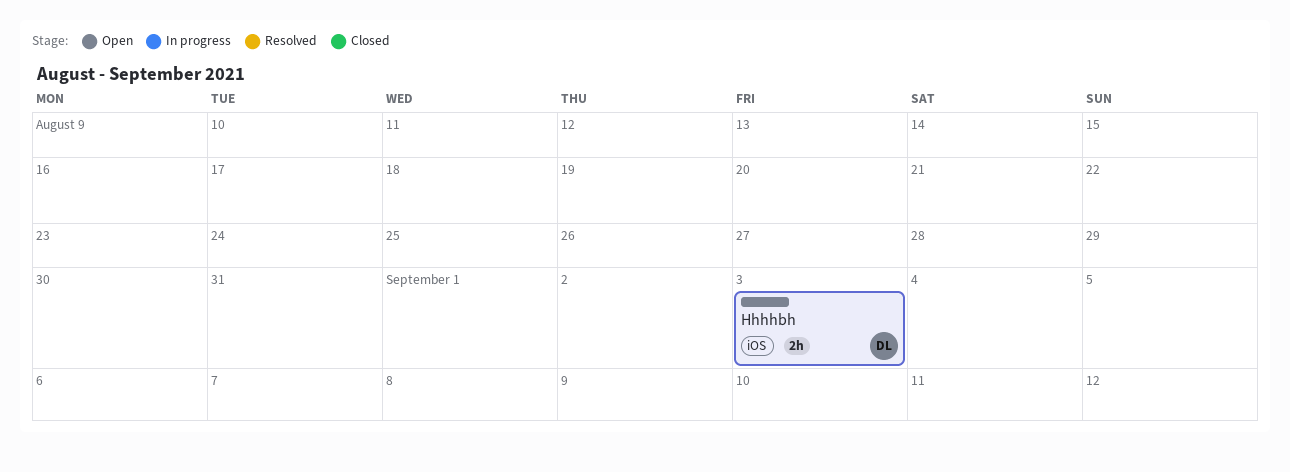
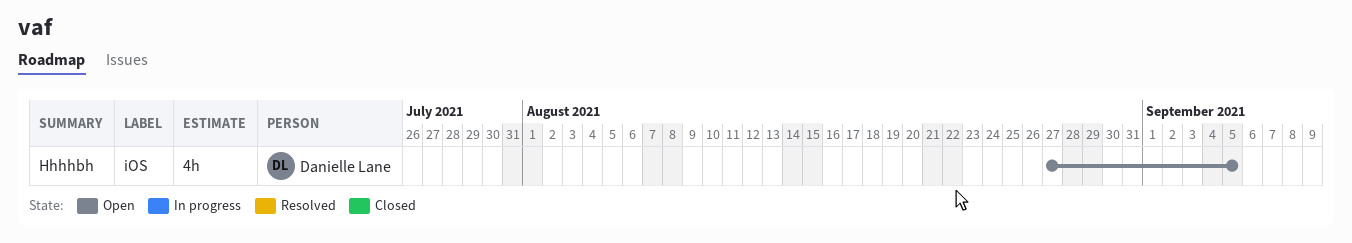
Hhhhbh, estimate: 2h -> 4h
Hhhhbh, due: Sep 3 -> Sep 5

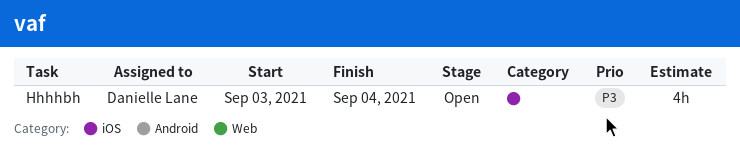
Hhhhbh, start: Aug 27 -> Sep 3
Hhhhbh, due: Sep 5 -> Sep 4

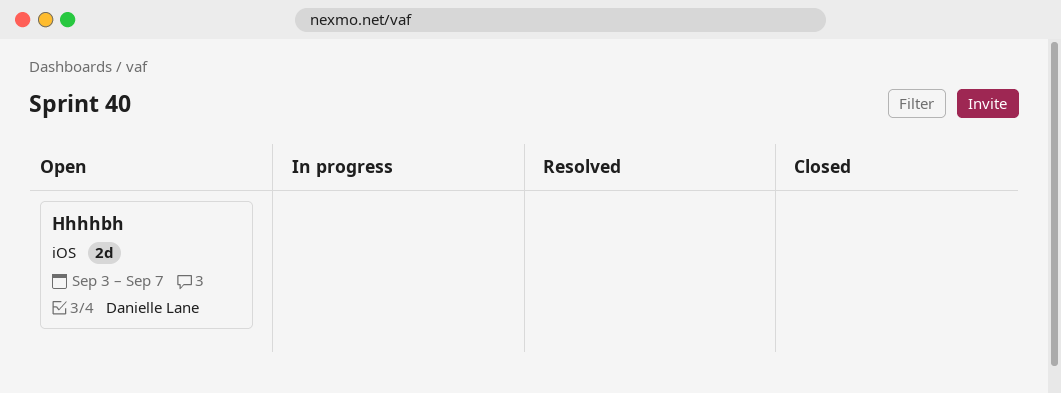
Hhhhbh, estimate: 4h -> 2d
Hhhhbh, due: Sep 4 -> Sep 7

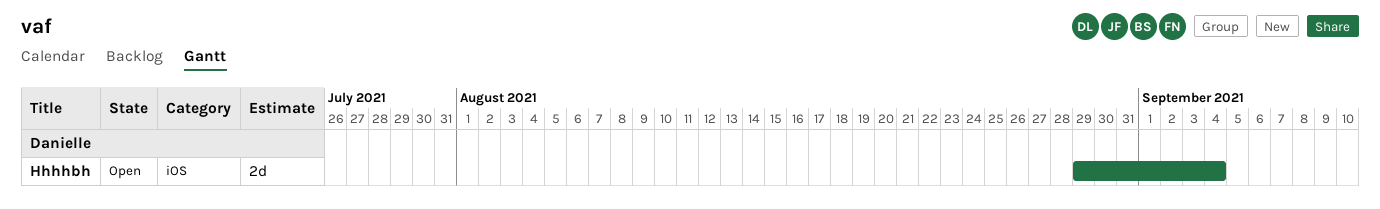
Hhhhbh, start: Sep 3 -> Aug 29
Hhhhbh, due: Sep 7 -> Sep 4

